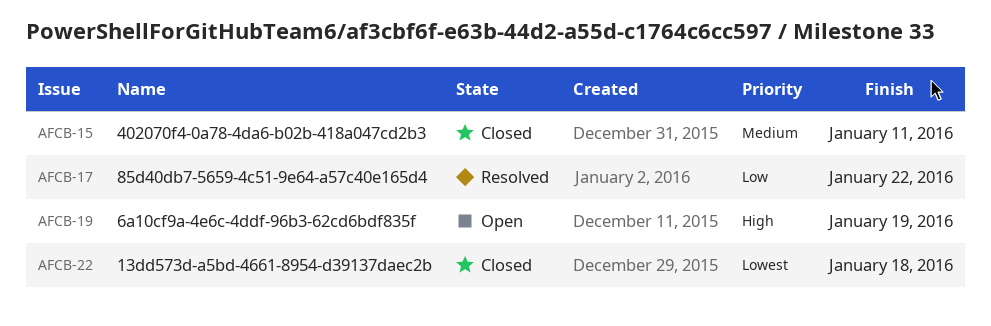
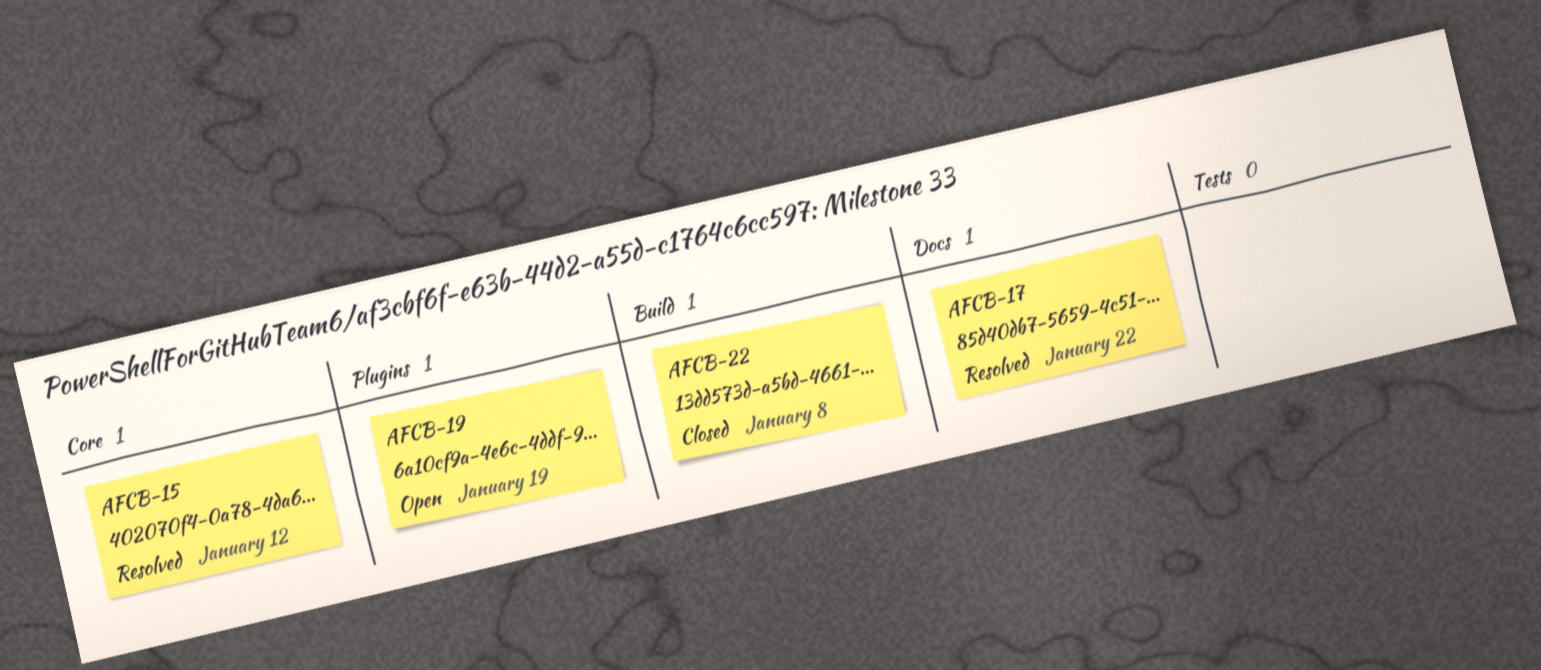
AFCB-15, status: Closed -> Resolved
AFCB-15, due: Jan 11 -> Jan 12
AFCB-22, due: Jan 18 -> Jan 8

